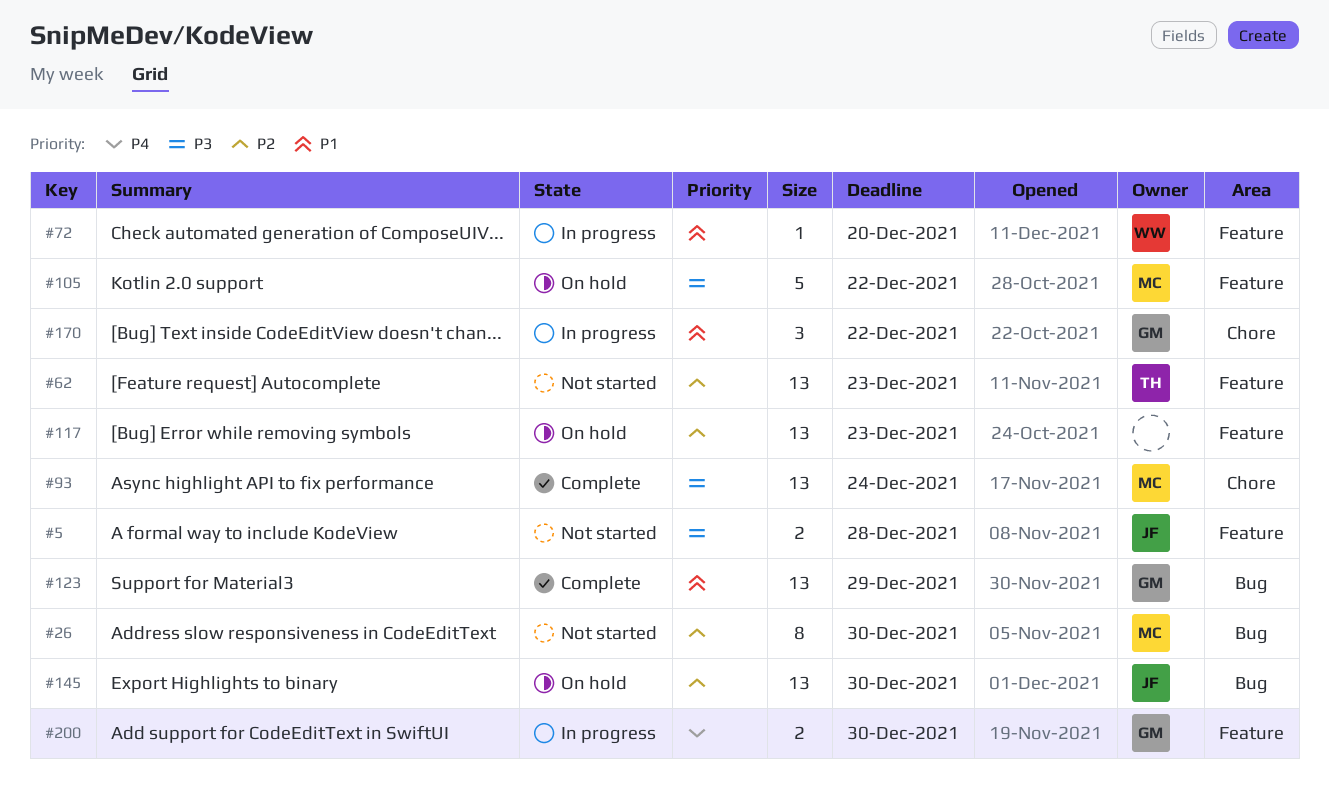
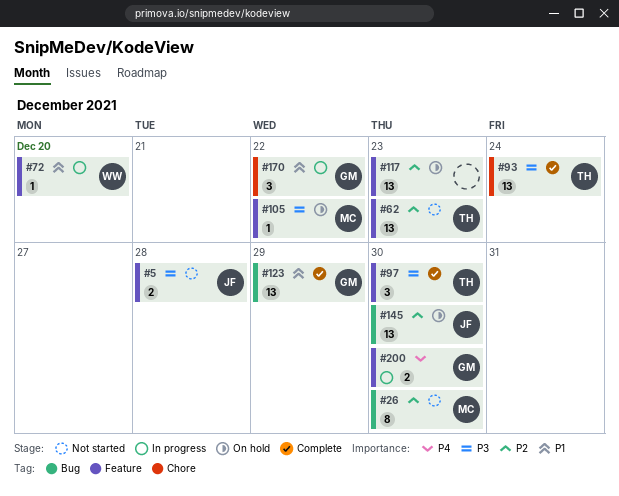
#93, owner: MC -> TH
#97: none -> present
#105, estimate: 5 -> 1

